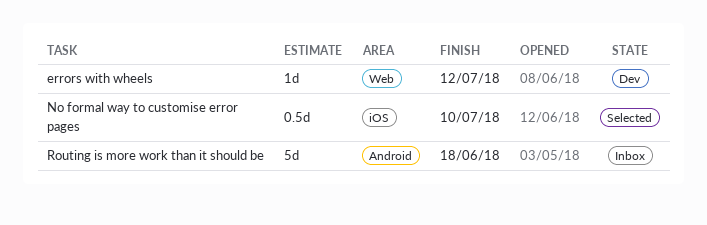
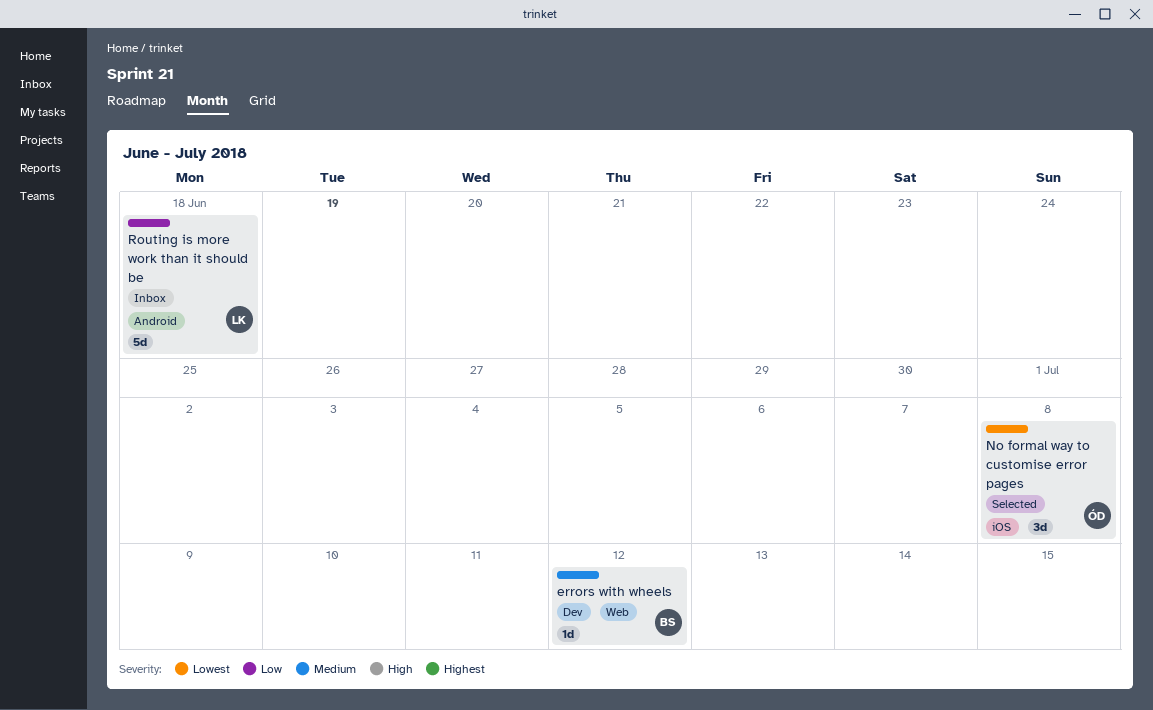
No formal way to customise error pages, estimate: 0.5d -> 3d
No formal way to customise error pages, due: Jul 10 -> Jul 8

